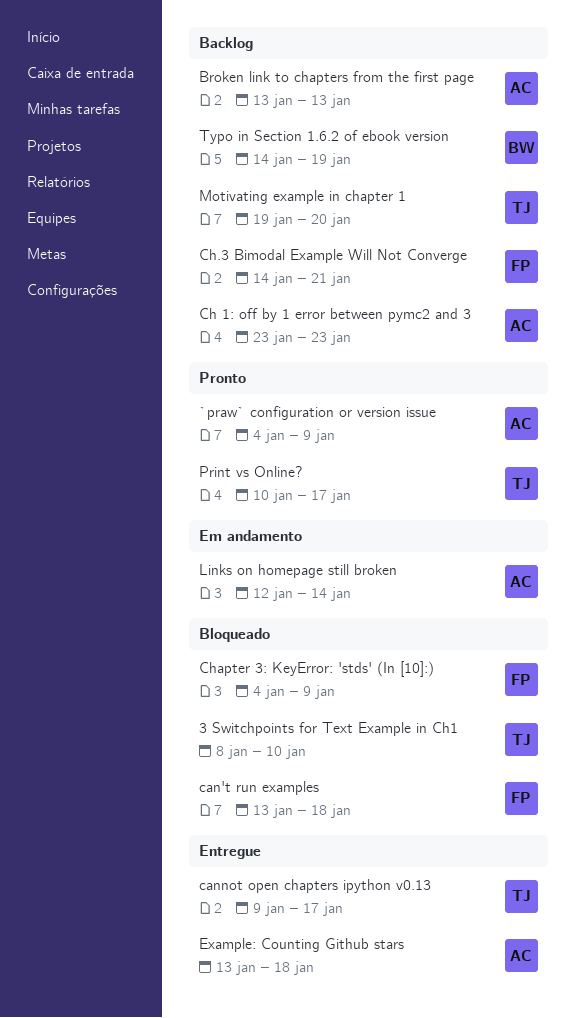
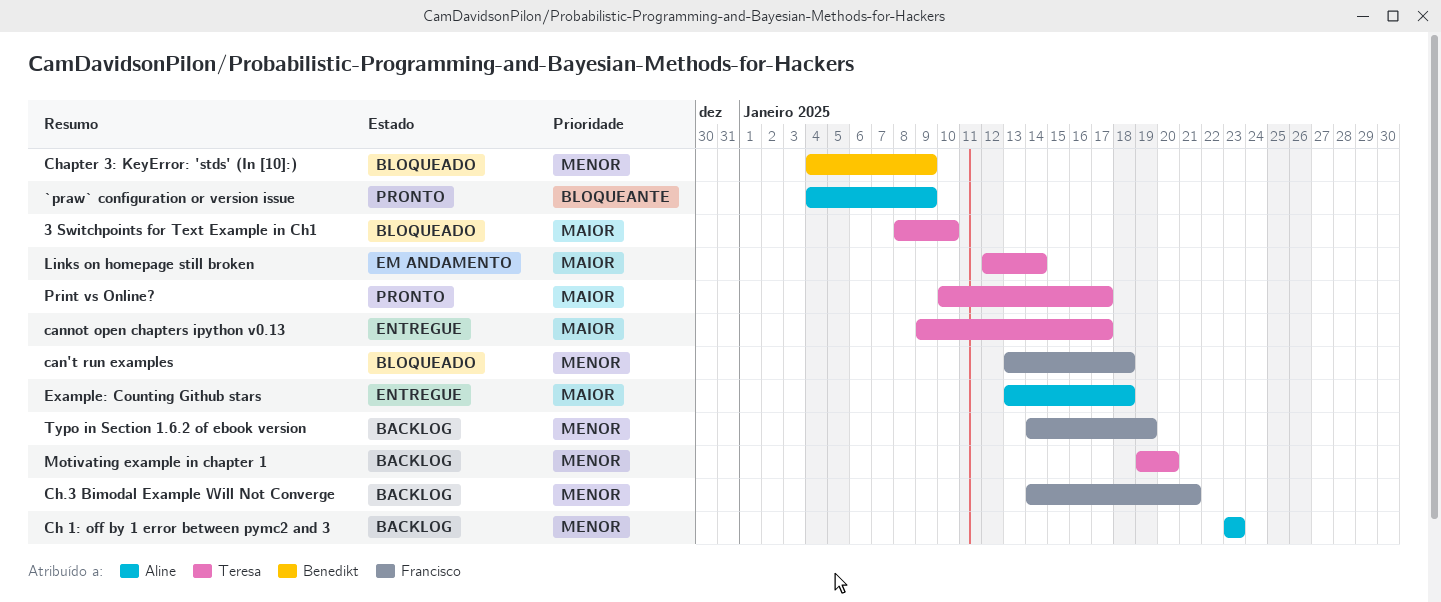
Broken link to chapters from the first page: present -> none
Chapter 3: KeyError: 'stds' (In [10]:), owner: Francisco -> Benedikt
Links on homepage still broken, owner: Aline -> Teresa
Typo in Section 1.6.2 of ebook version, owner: Benedikt -> Francisco

